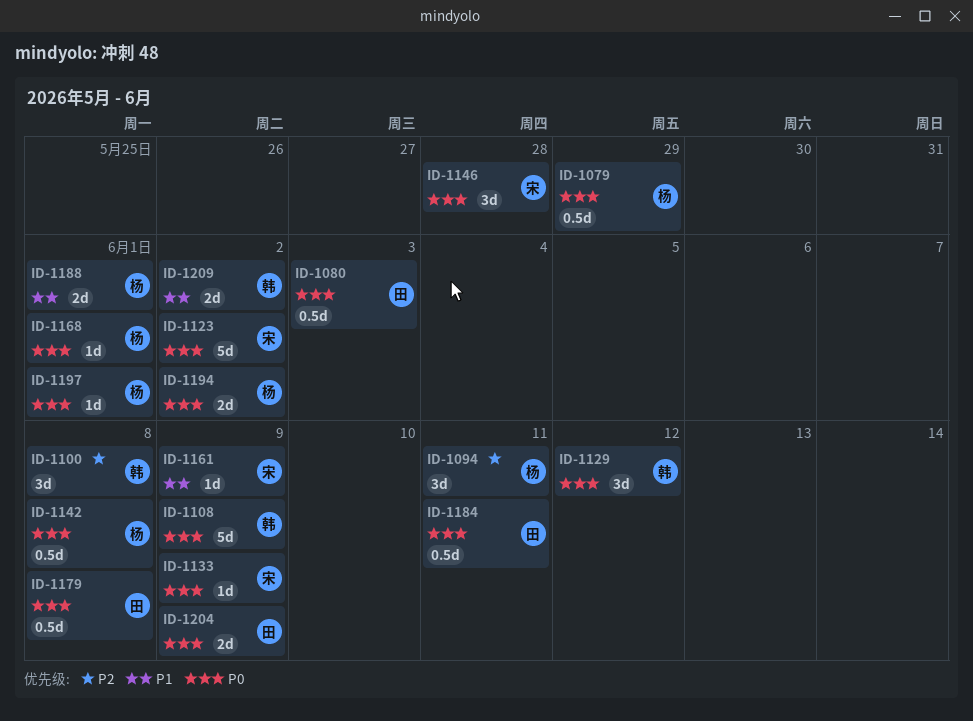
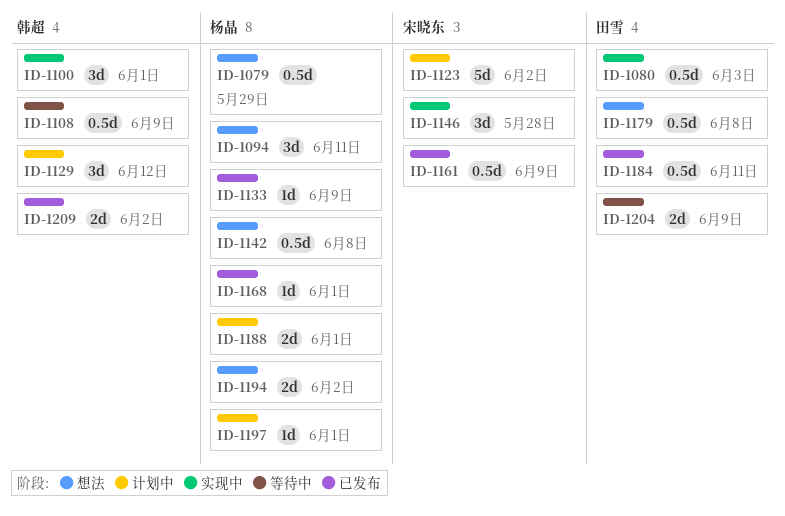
ID-1100, due: Jun 8 -> Jun 1
ID-1108, estimate: 5d -> 0.5d
ID-1133, owner: 宋晓东 -> 杨晶
ID-1161, estimate: 1d -> 0.5d

